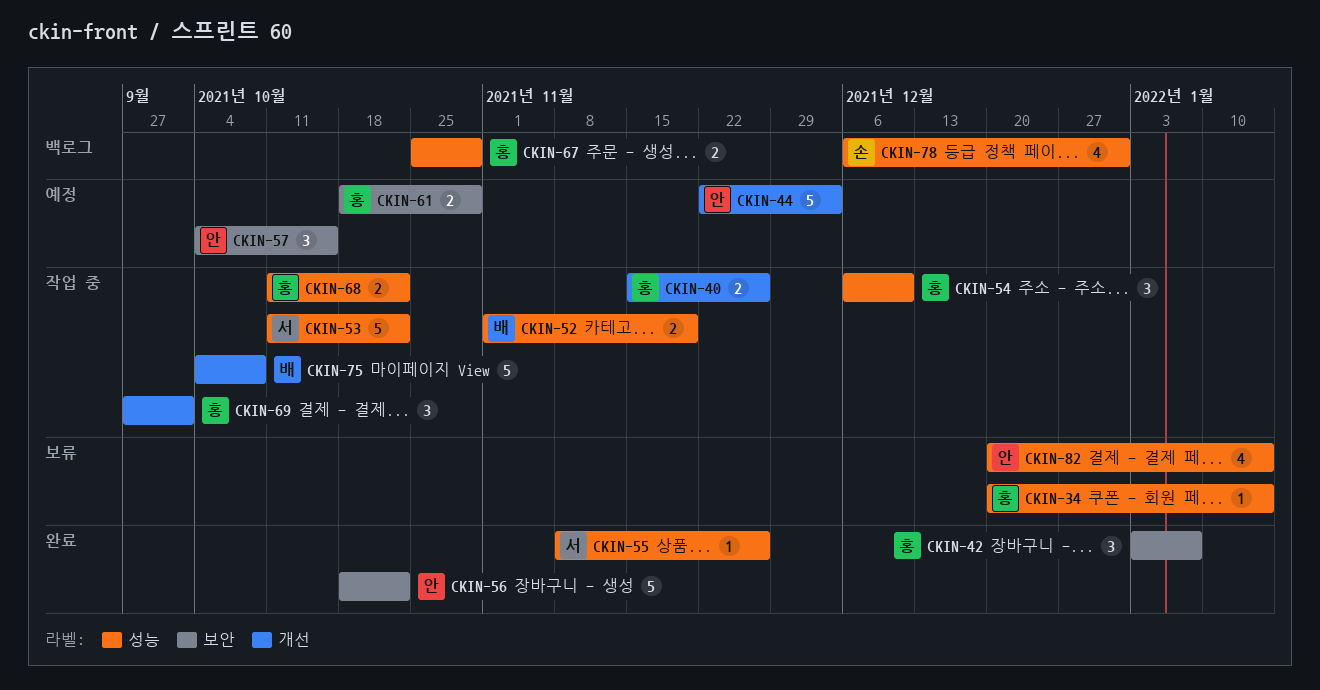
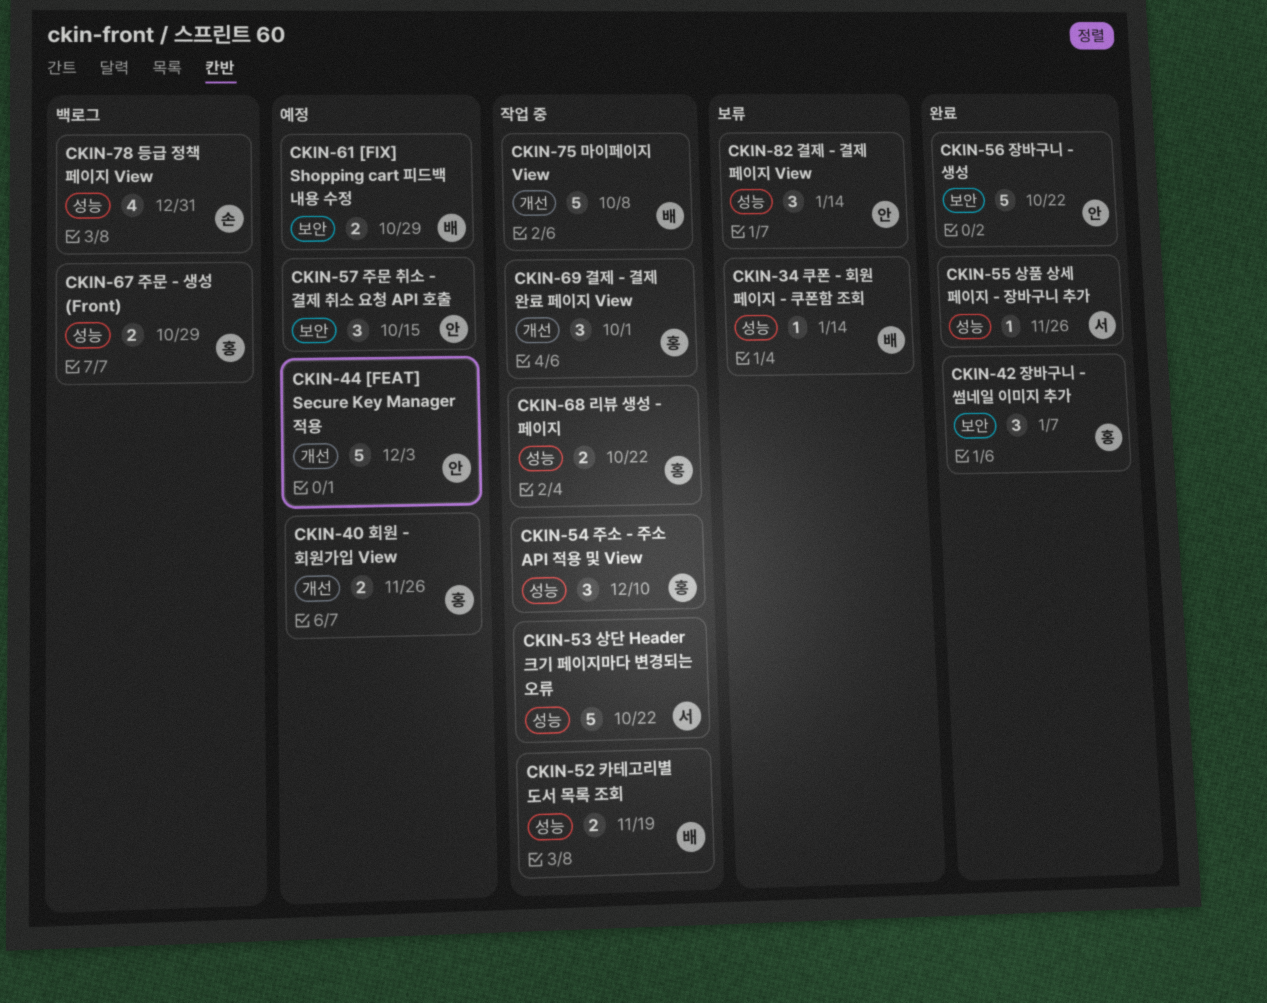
CKIN-34, owner: 홍 -> 배
CKIN-40, status: 작업 중 -> 예정
CKIN-61, owner: 홍 -> 배
CKIN-82, estimate: 4 -> 3

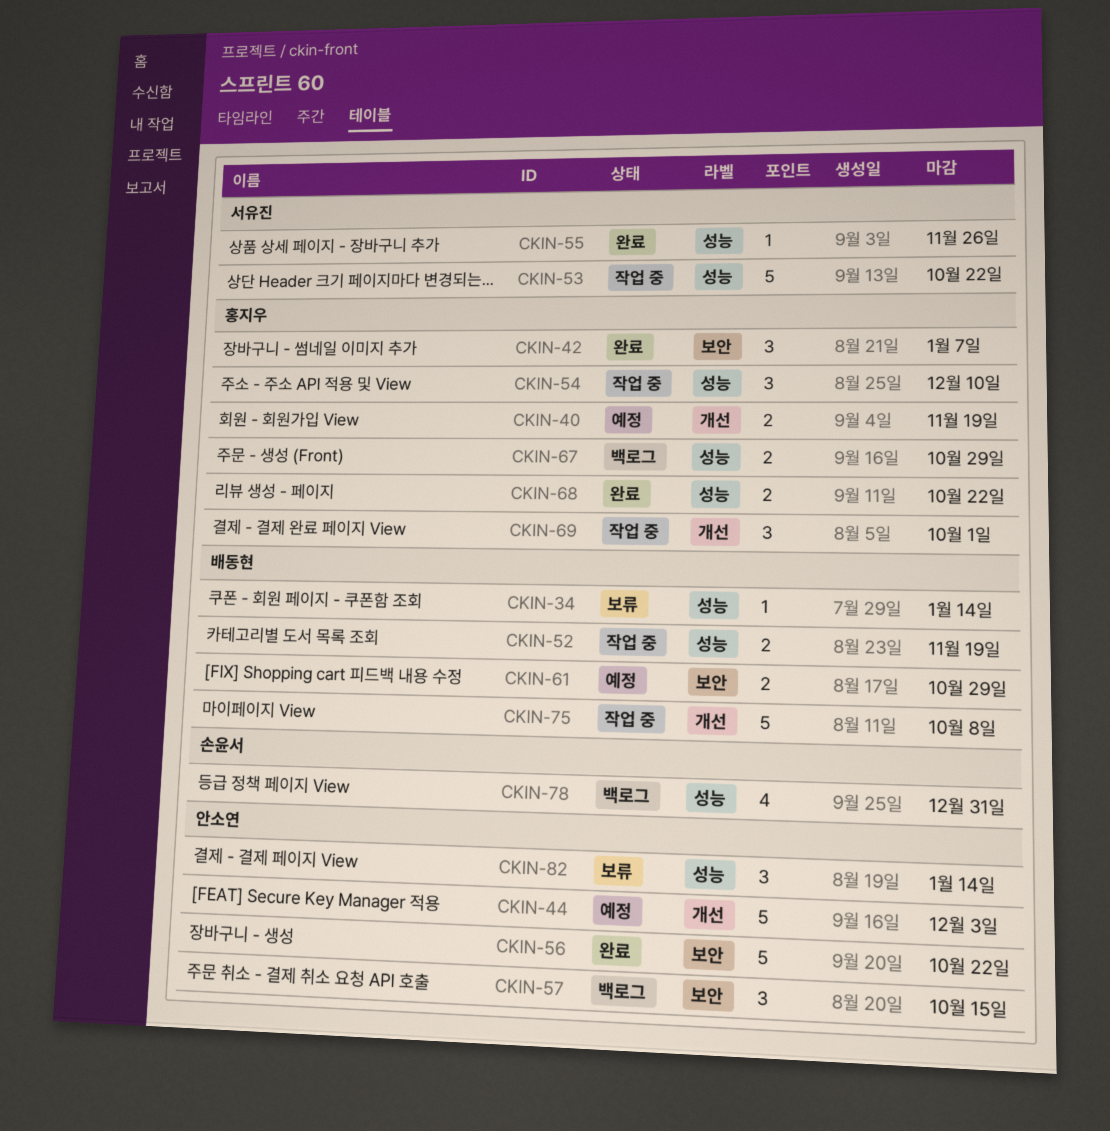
CKIN-40, due: Nov 26 -> Nov 19
CKIN-57, status: 예정 -> 백로그
CKIN-68, status: 작업 중 -> 완료

